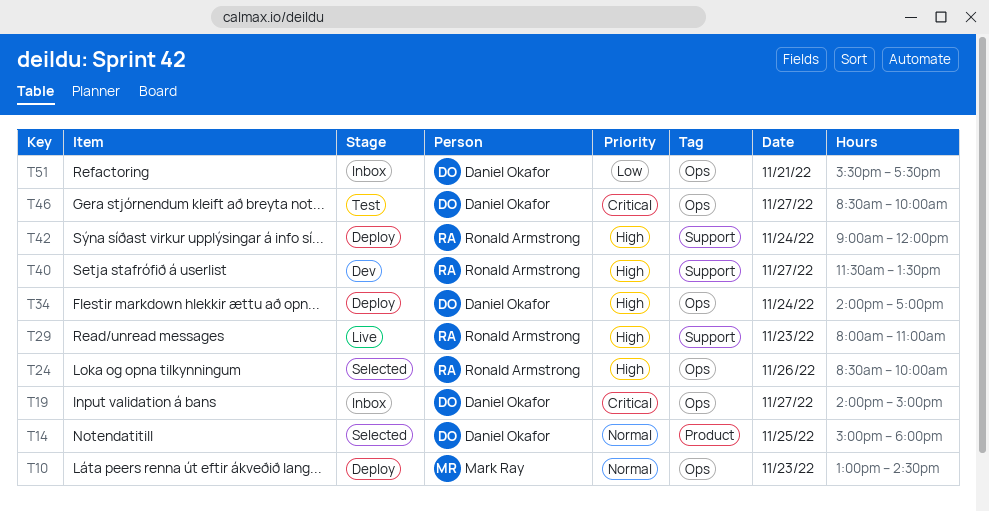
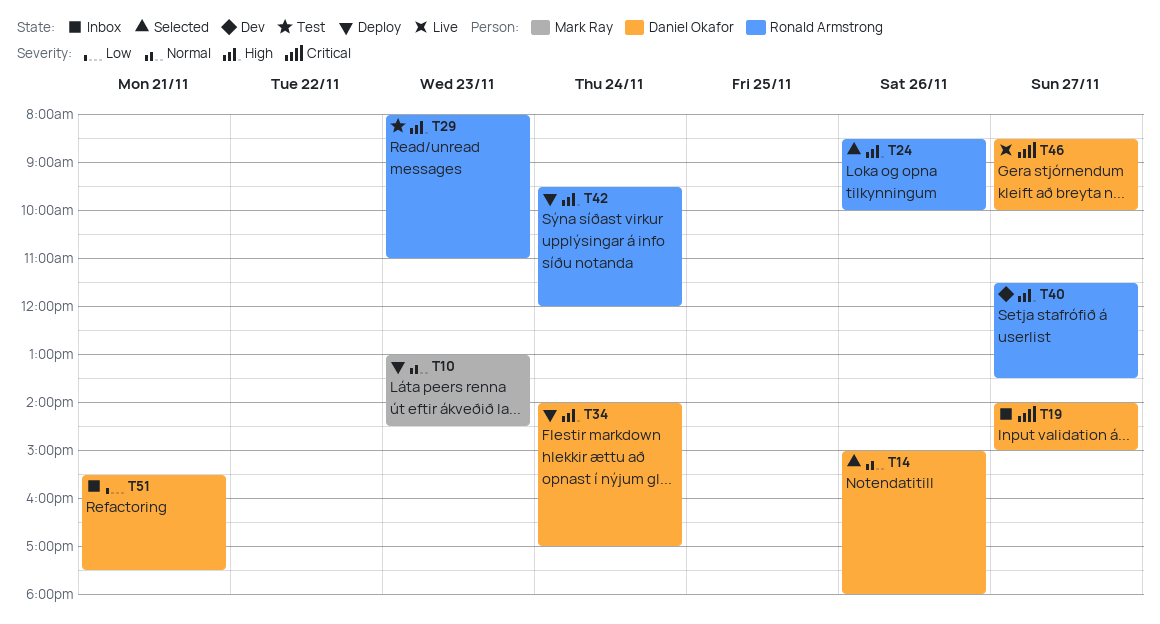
T14, day: Nov 25 -> Nov 26
T29, status: Live -> Test
T42, begins: 09:00 -> 09:30
T46, status: Test -> Live

